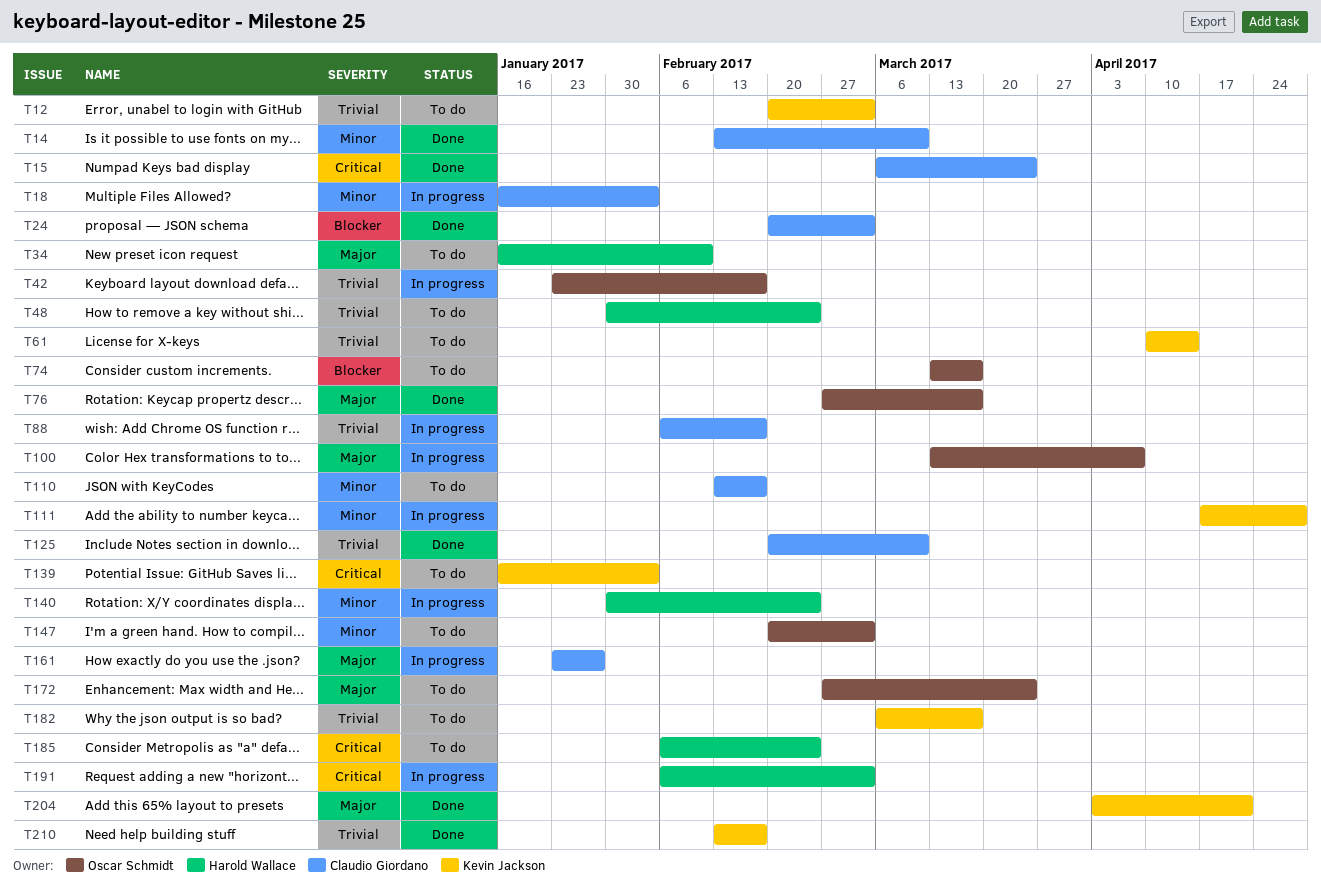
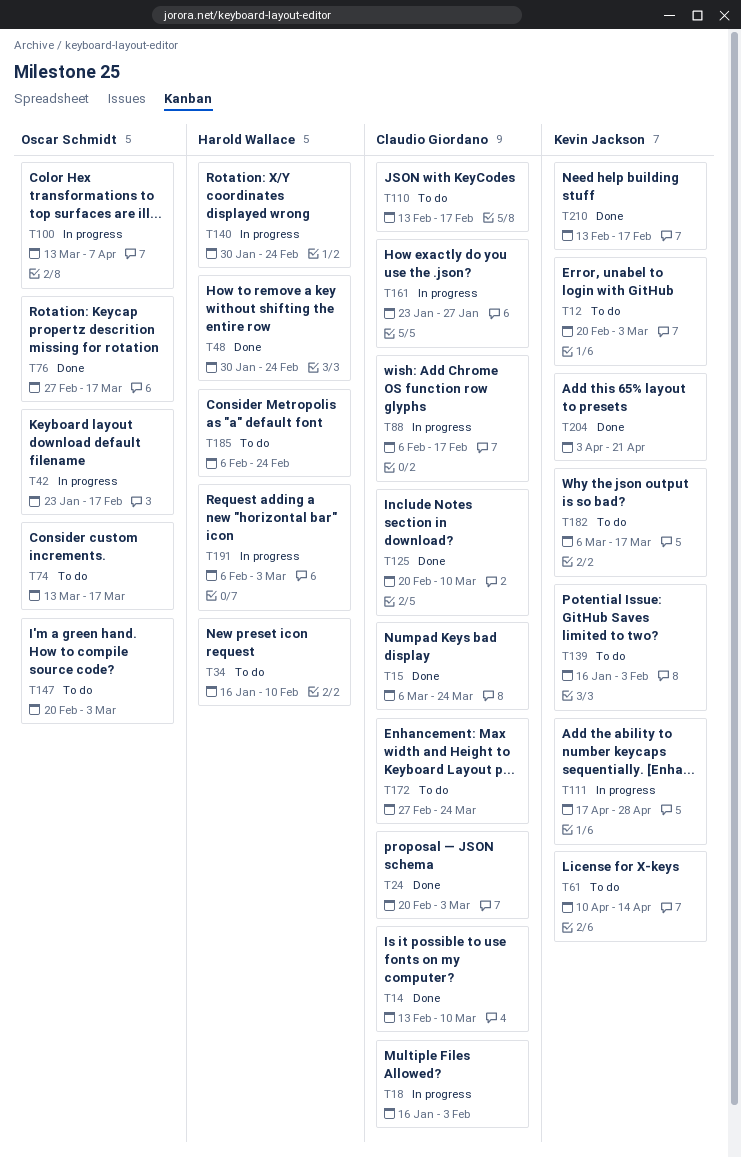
T48, status: To do -> Done
T172, owner: Oscar Schmidt -> Claudio Giordano

